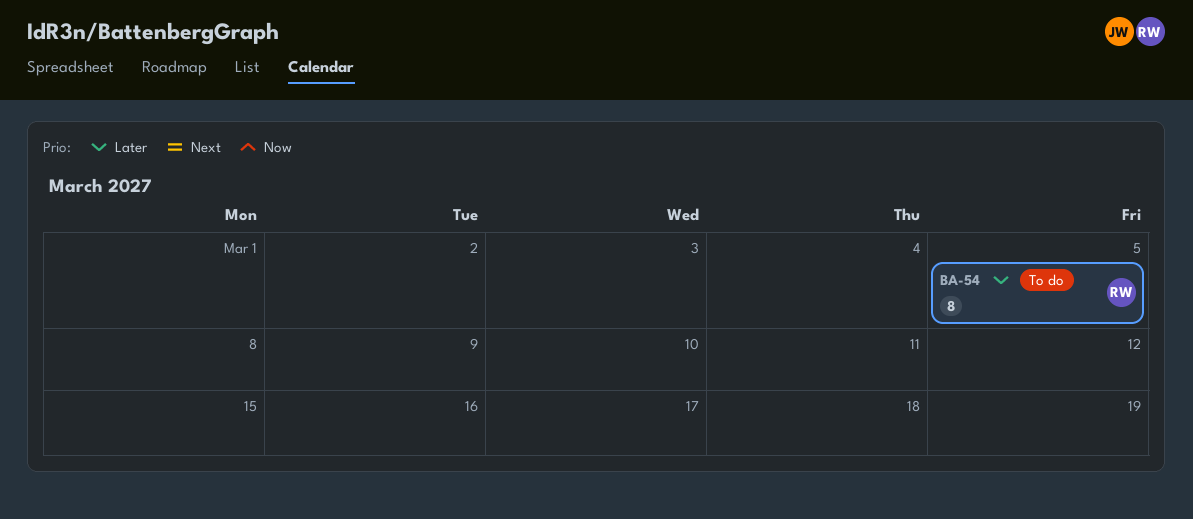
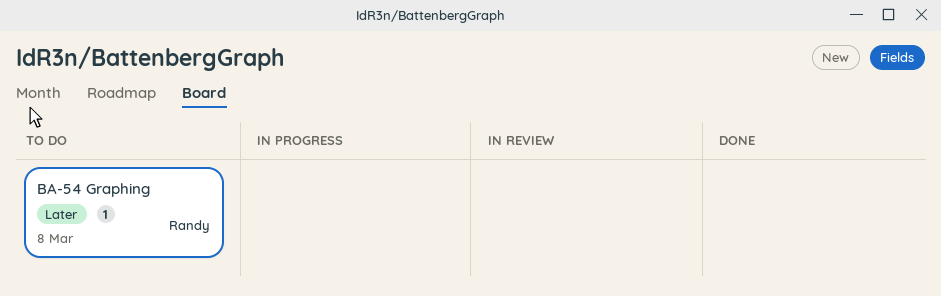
BA-54, estimate: 8 -> 1
BA-54, due: Mar 5 -> Mar 8

